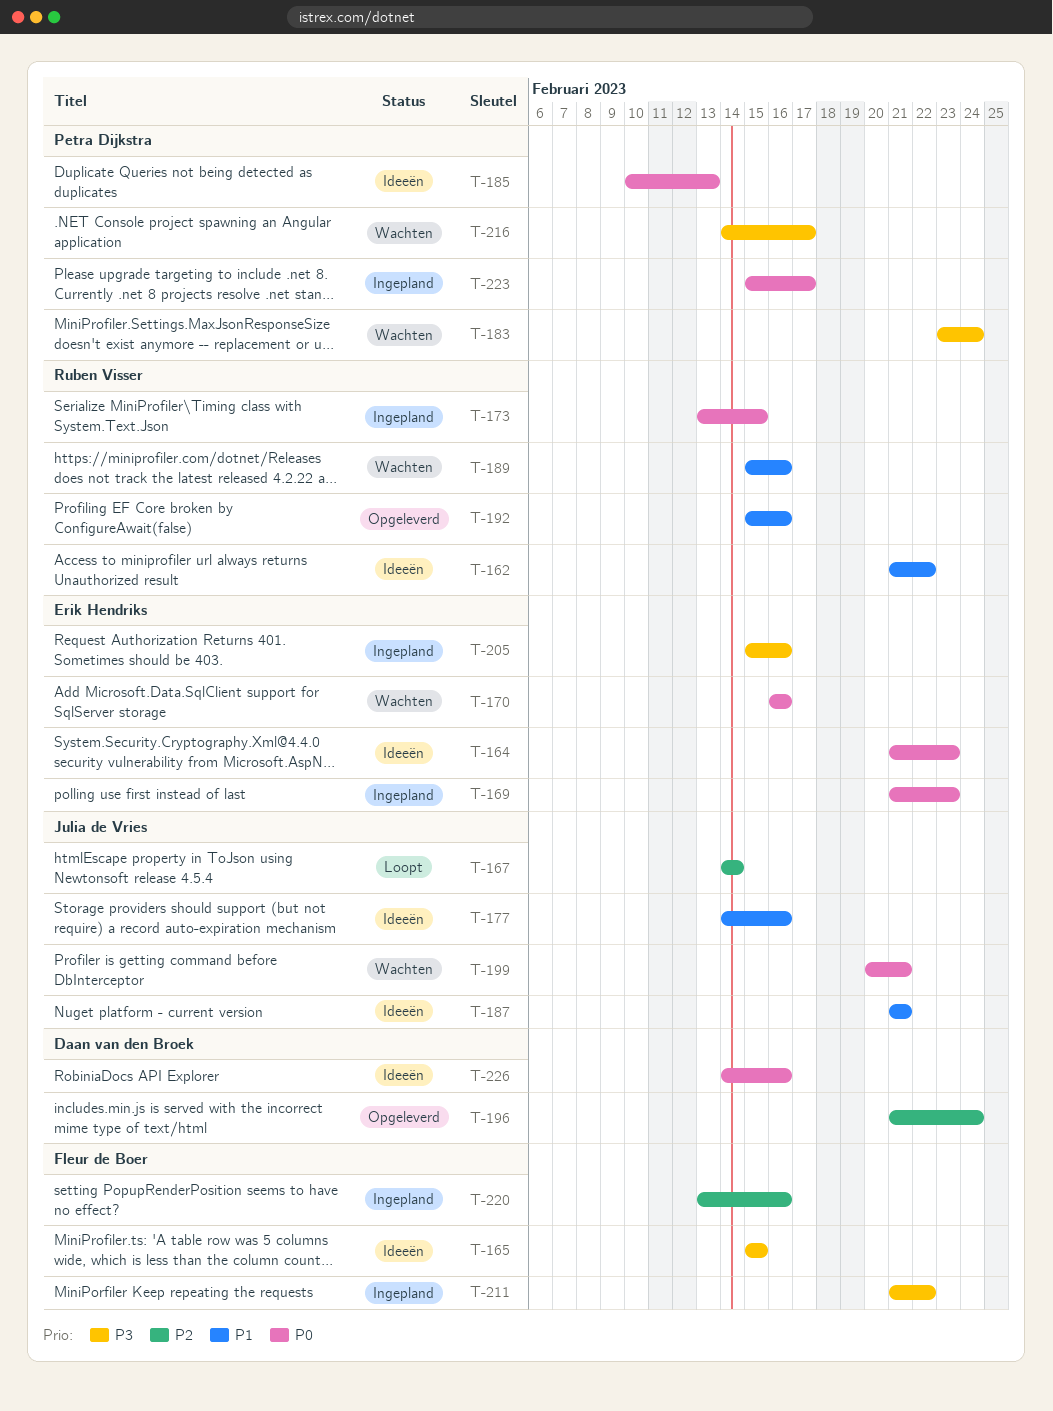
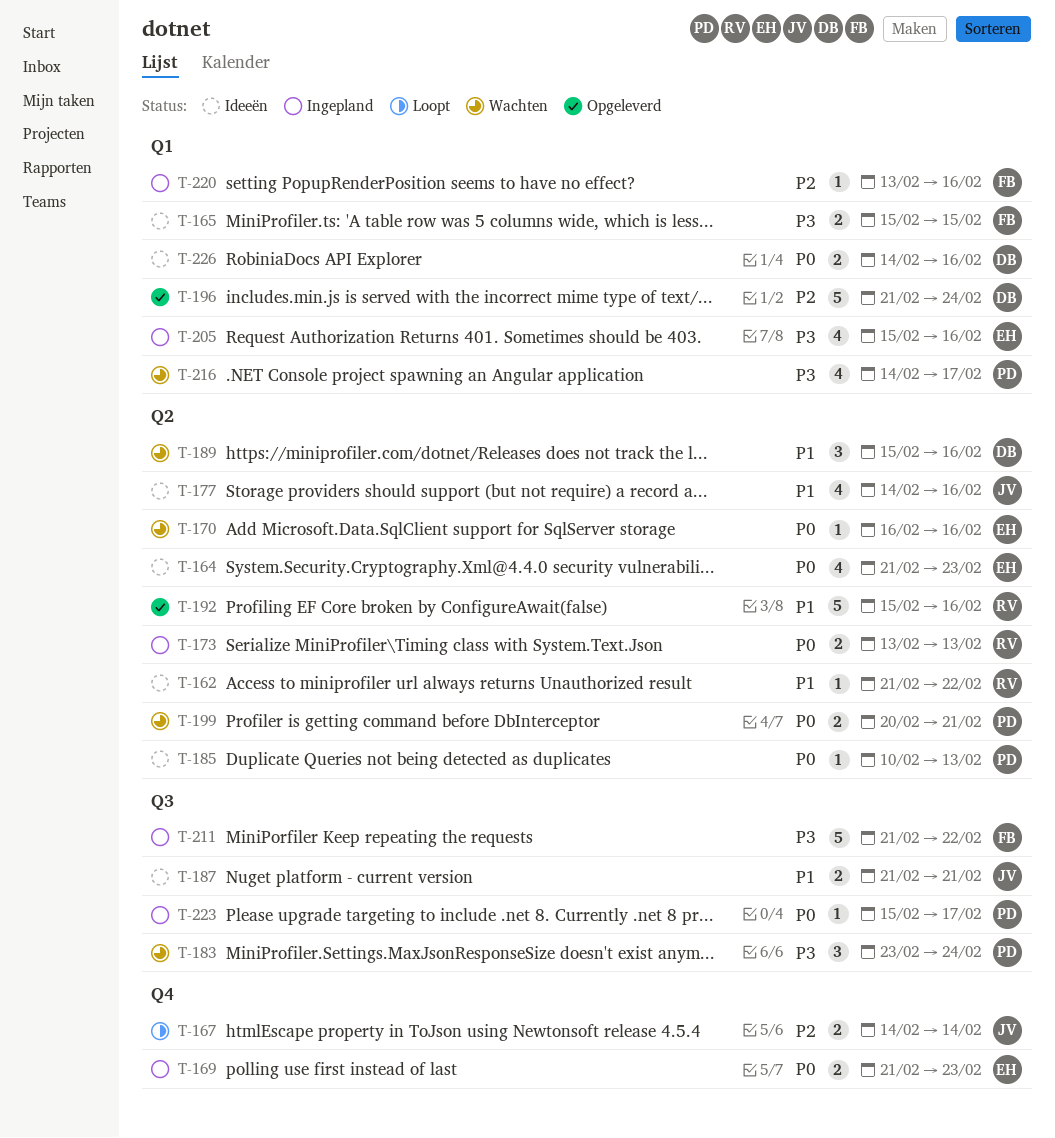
T-173, due: Feb 15 -> Feb 13
T-189, owner: Ruben Visser -> Daan van den Broek
T-199, owner: Julia de Vries -> Petra Dijkstra

